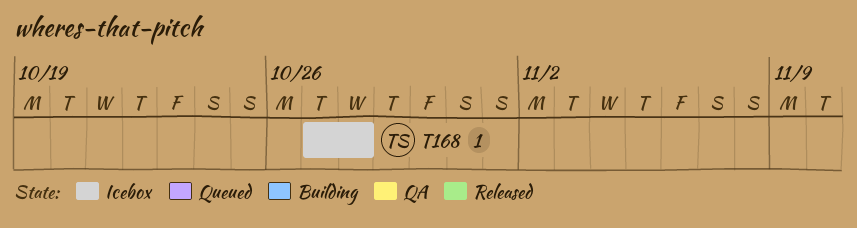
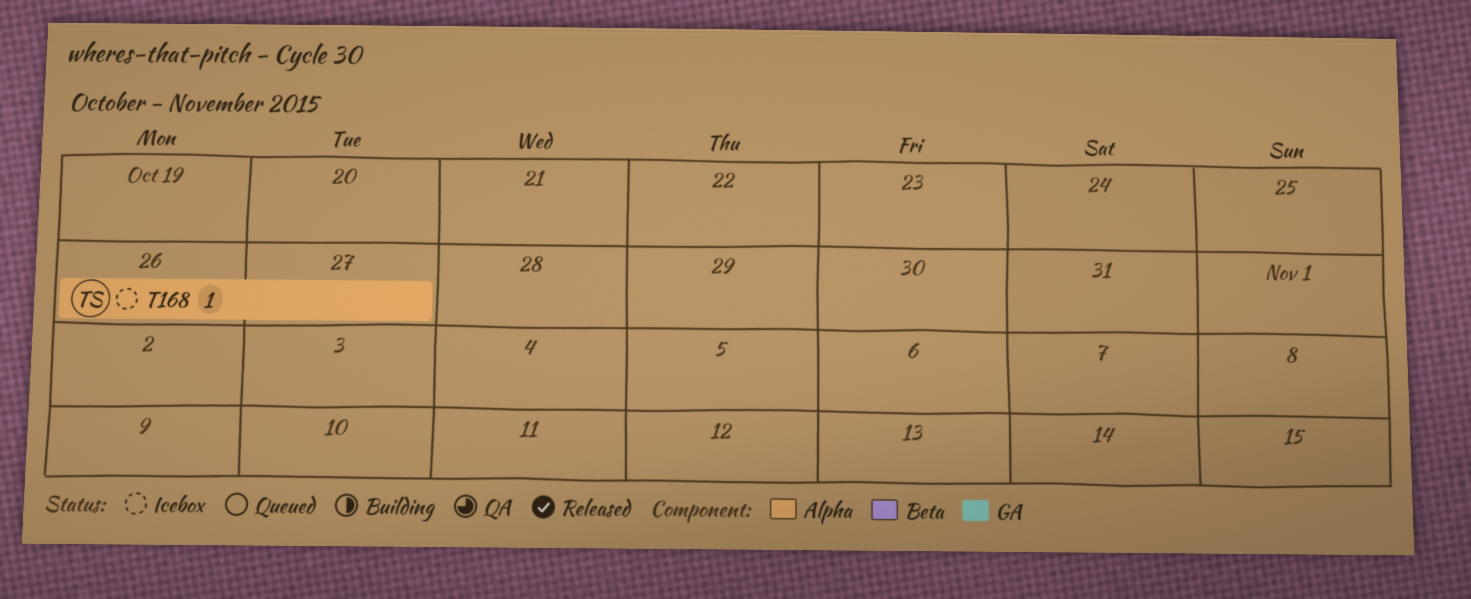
T168, start: Oct 27 -> Oct 26
T168, due: Oct 28 -> Oct 27

